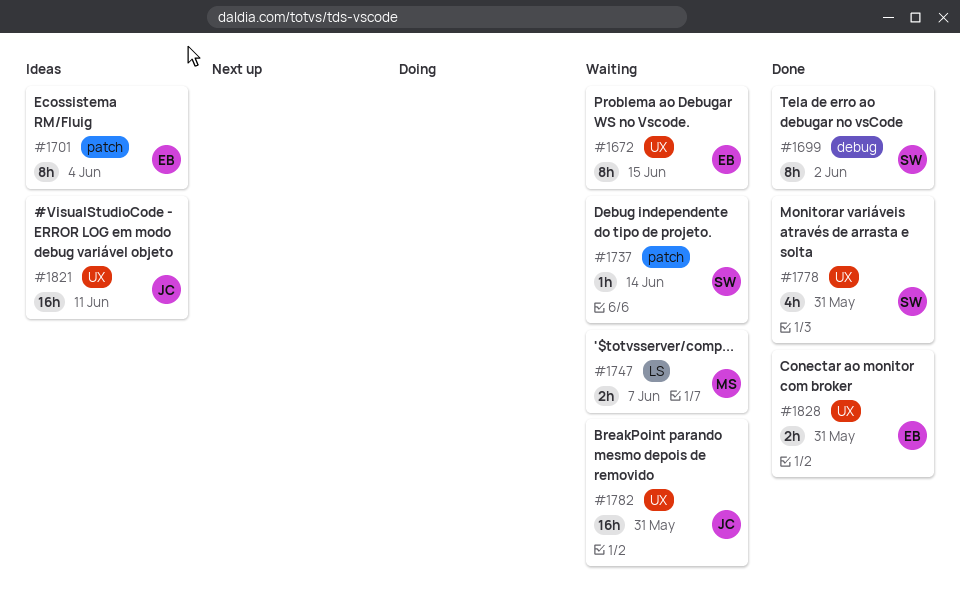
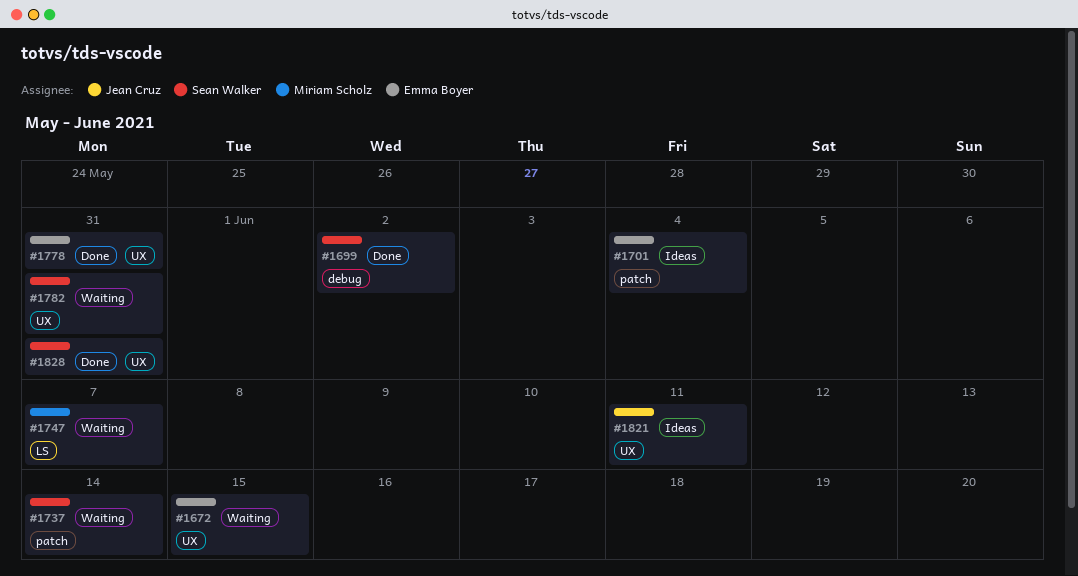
#1778, owner: Sean Walker -> Emma Boyer
#1782, owner: Jean Cruz -> Sean Walker
#1828, owner: Emma Boyer -> Sean Walker

